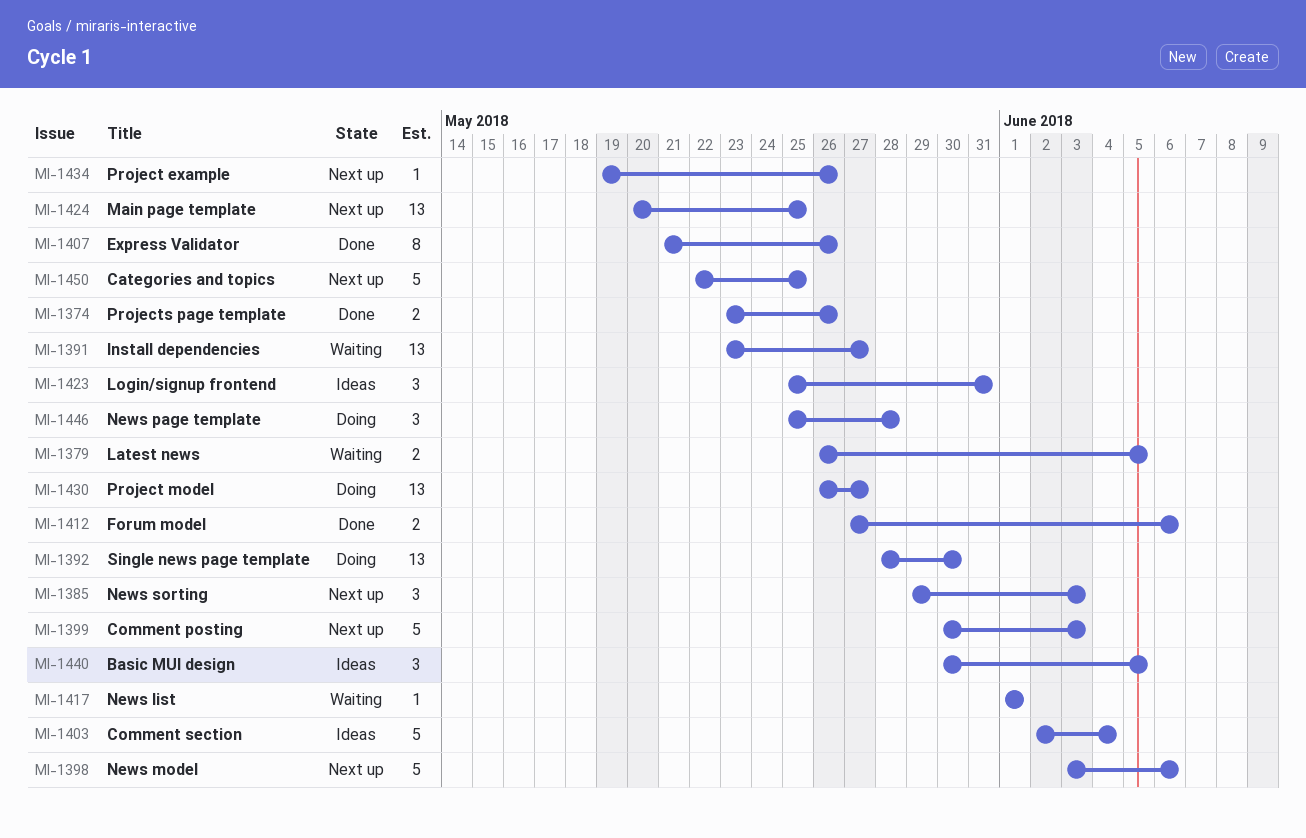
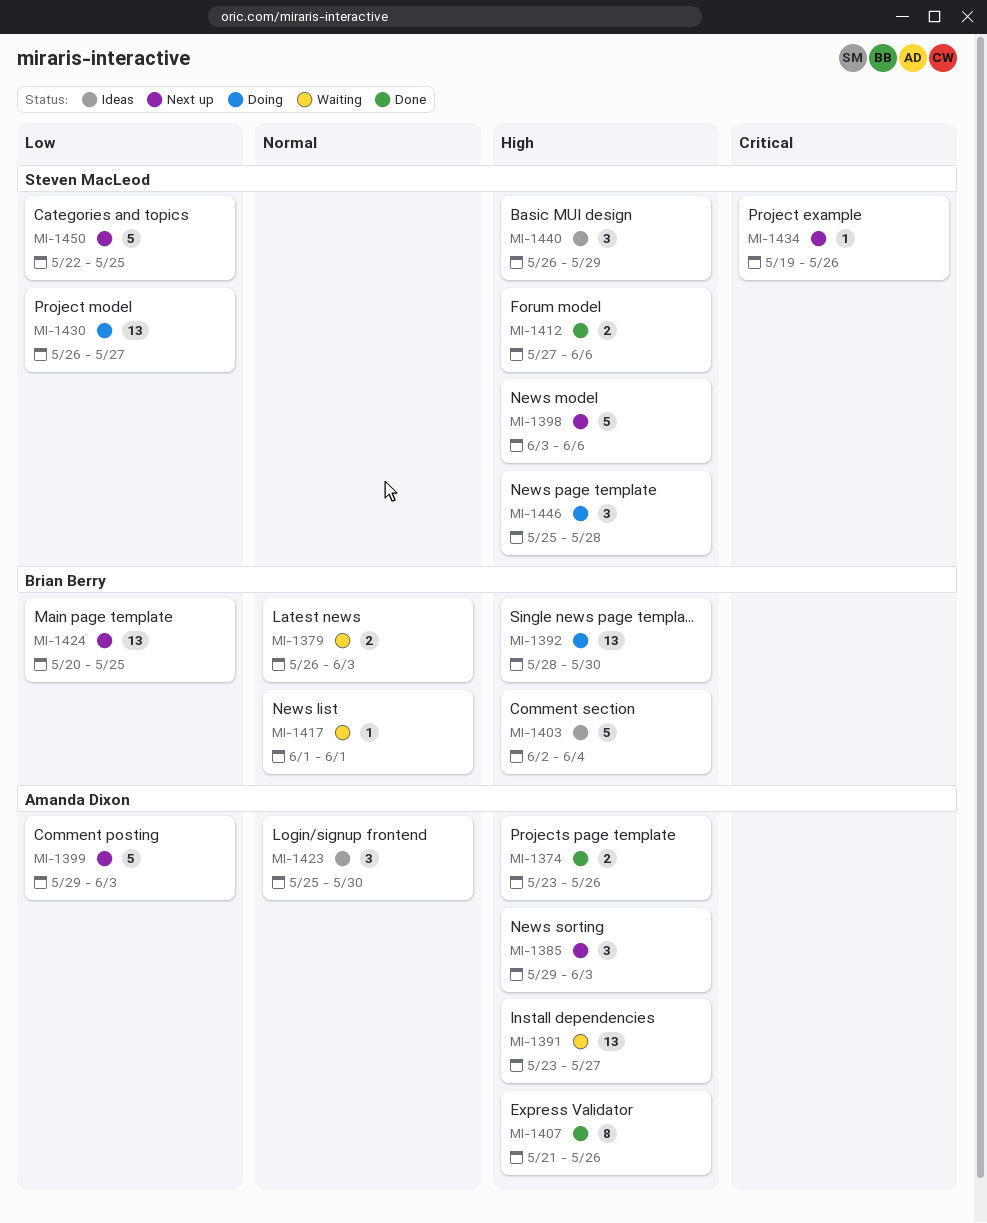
MI-1379, due: Jun 5 -> Jun 3
MI-1399, start: May 30 -> May 29
MI-1423, due: May 31 -> May 30
MI-1440, start: May 30 -> May 26
MI-1440, due: Jun 5 -> May 29

